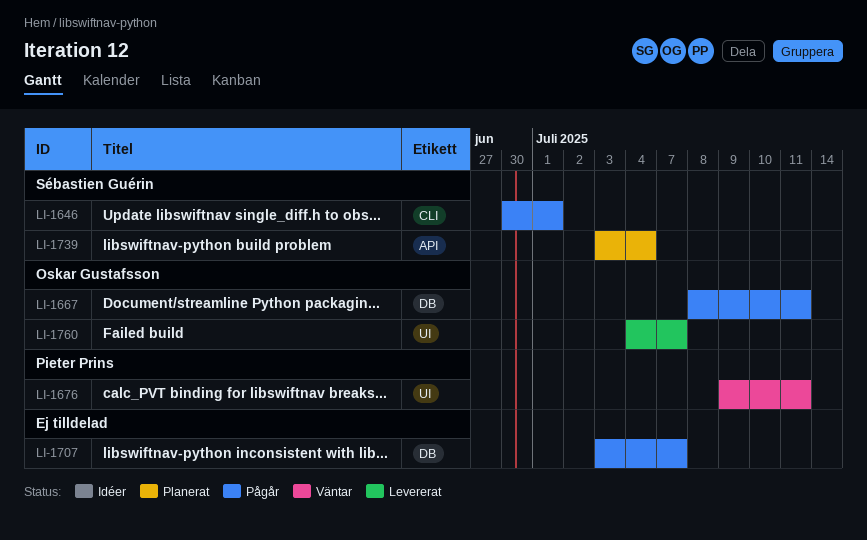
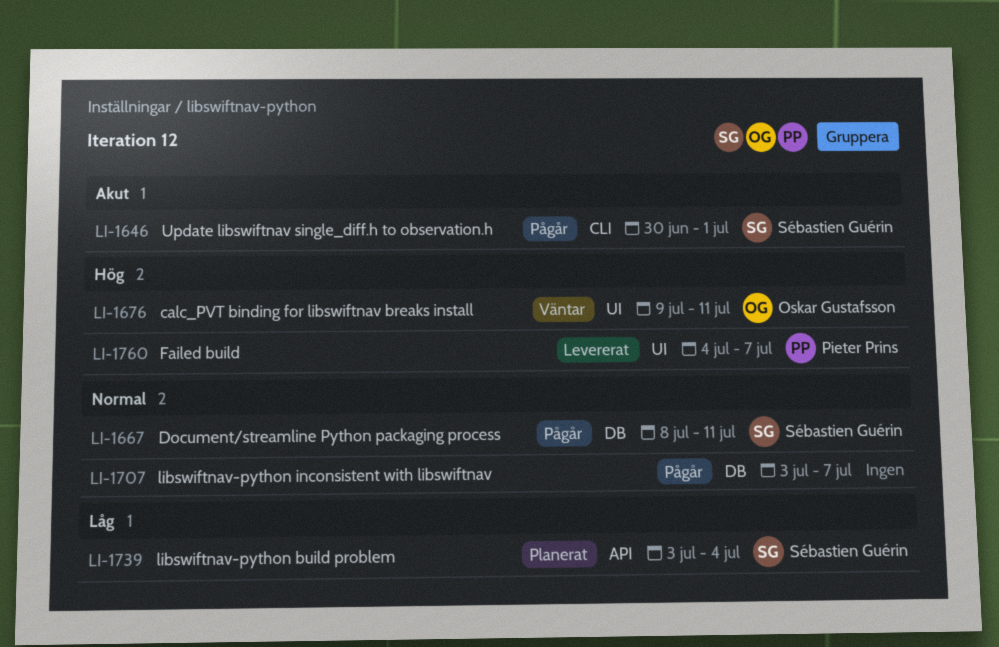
LI-1667, owner: Oskar Gustafsson -> Sébastien Guérin
LI-1676, owner: Pieter Prins -> Oskar Gustafsson
LI-1760, owner: Oskar Gustafsson -> Pieter Prins

